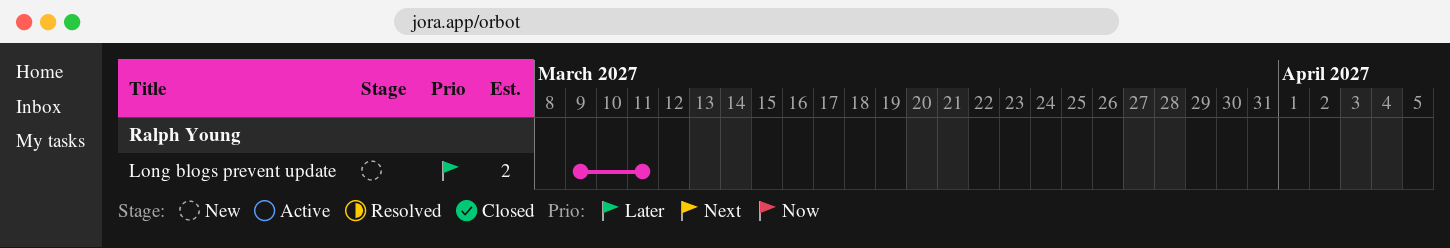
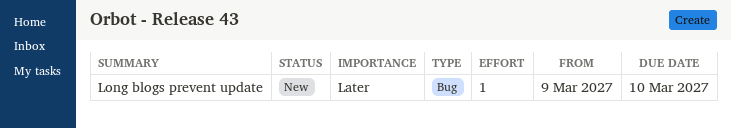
Long blogs prevent update, estimate: 2 -> 1
Long blogs prevent update, due: Mar 11 -> Mar 10

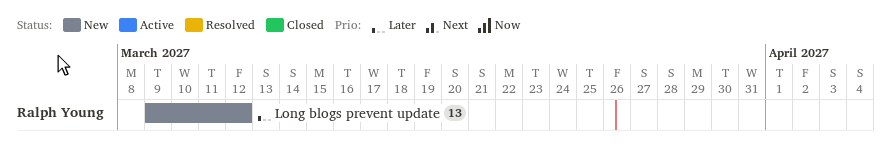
Long blogs prevent update, estimate: 1 -> 13
Long blogs prevent update, due: Mar 10 -> Mar 12

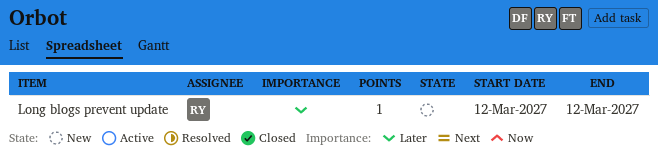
Long blogs prevent update, estimate: 13 -> 1
Long blogs prevent update, start: Mar 9 -> Mar 12

